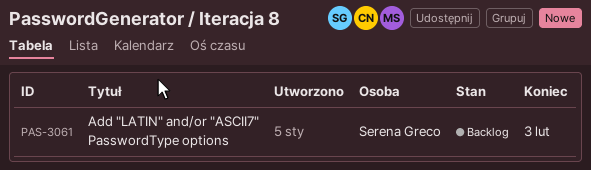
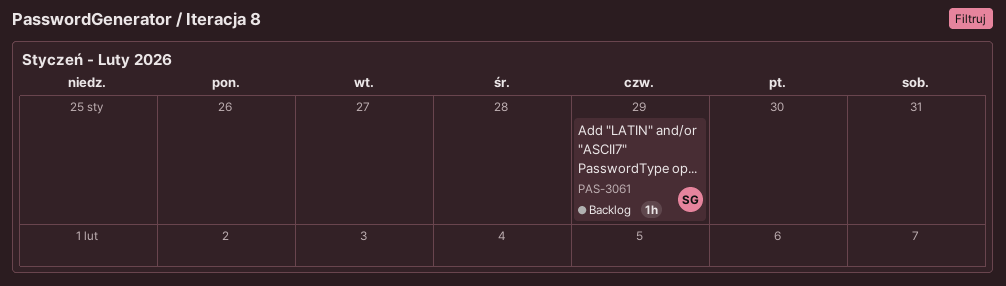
PAS-3061, due: Feb 3 -> Jan 29

